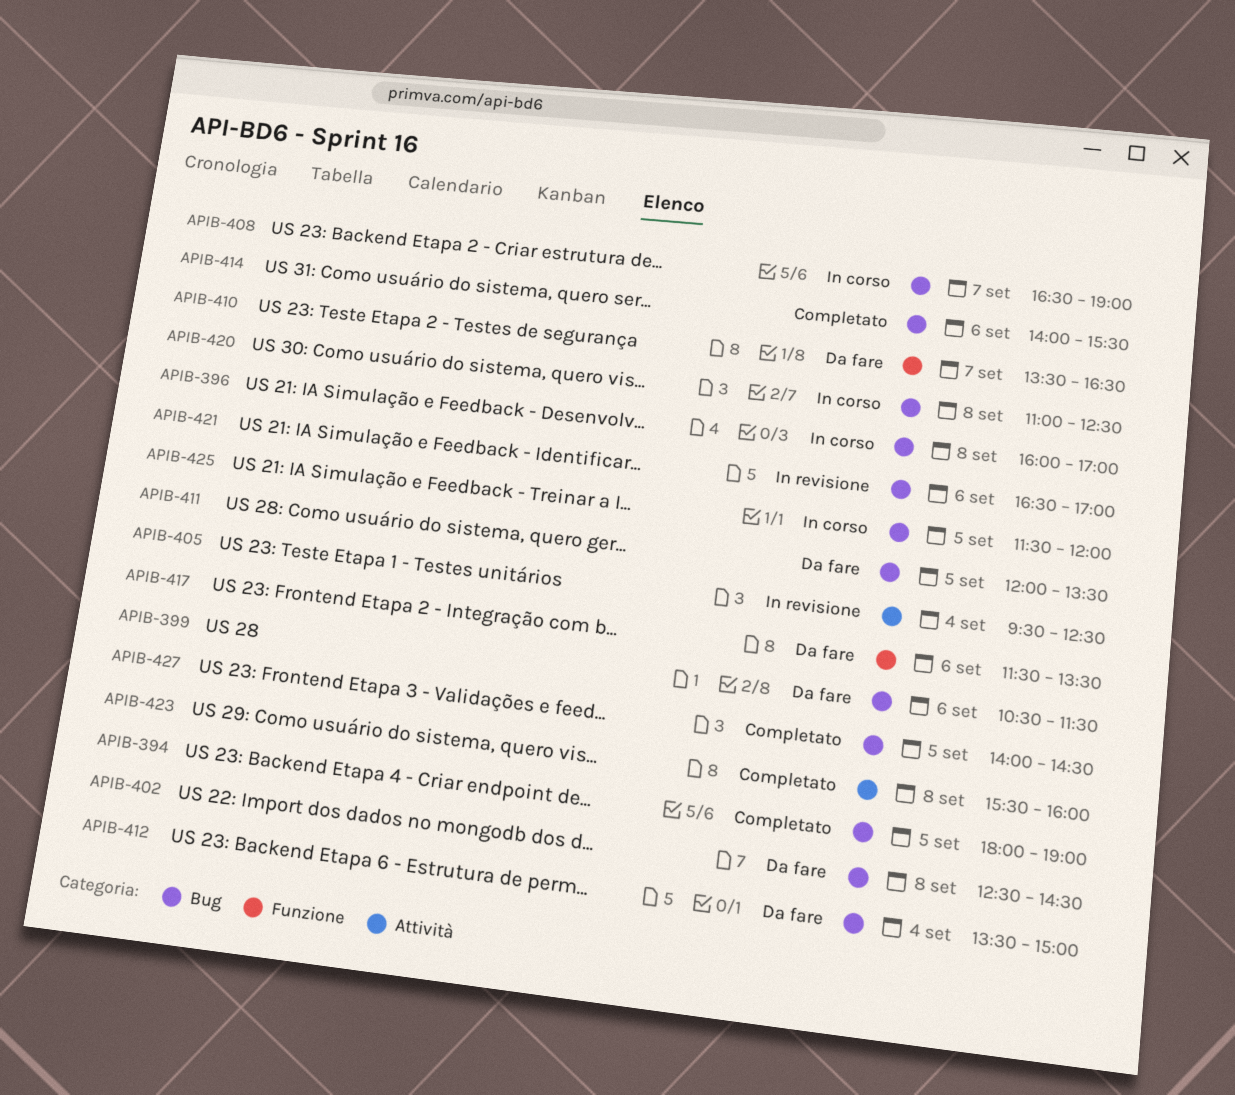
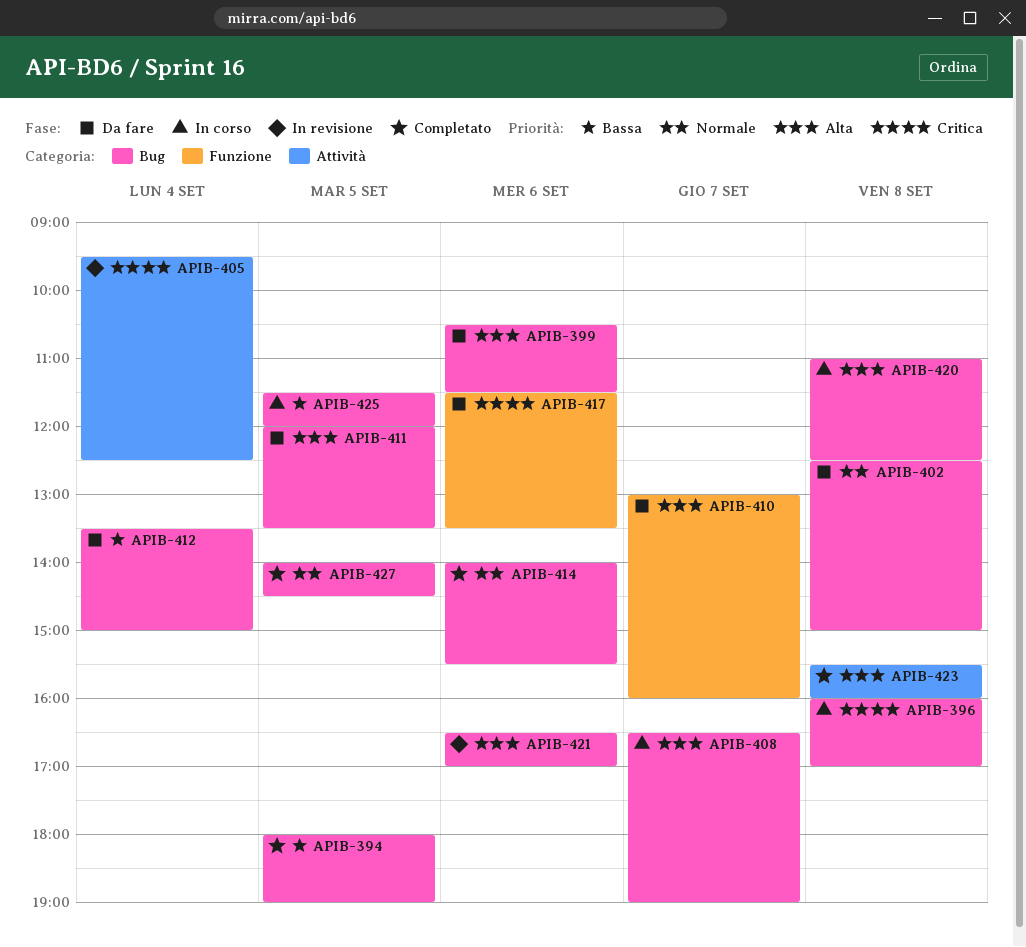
APIB-402, ends: 14:30 -> 15:00
APIB-410, begins: 13:30 -> 13:00
APIB-410, ends: 16:30 -> 16:00

